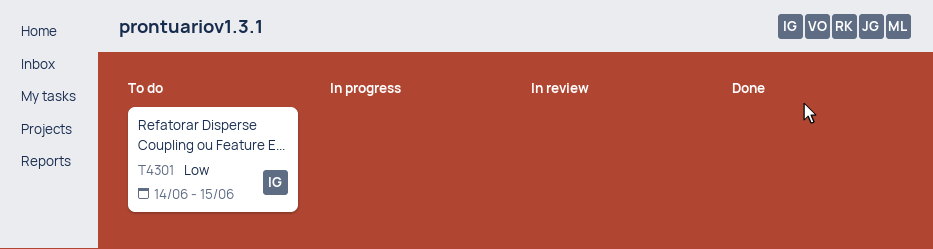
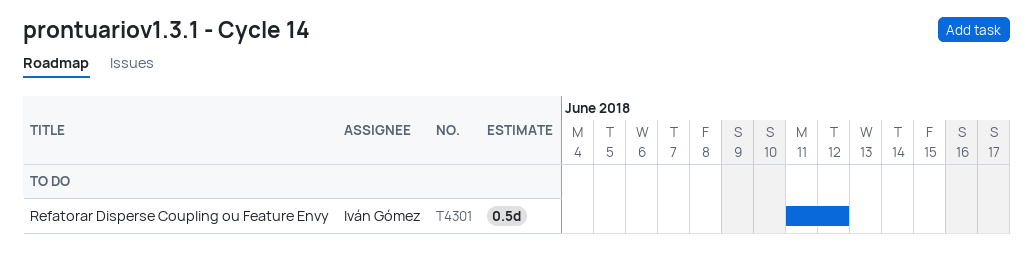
T4301, start: Jun 14 -> Jun 11
T4301, due: Jun 15 -> Jun 12

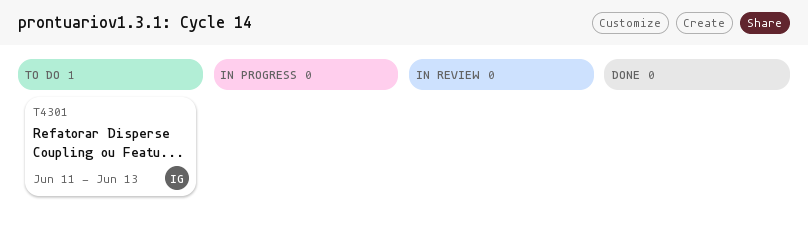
T4301, due: Jun 12 -> Jun 13

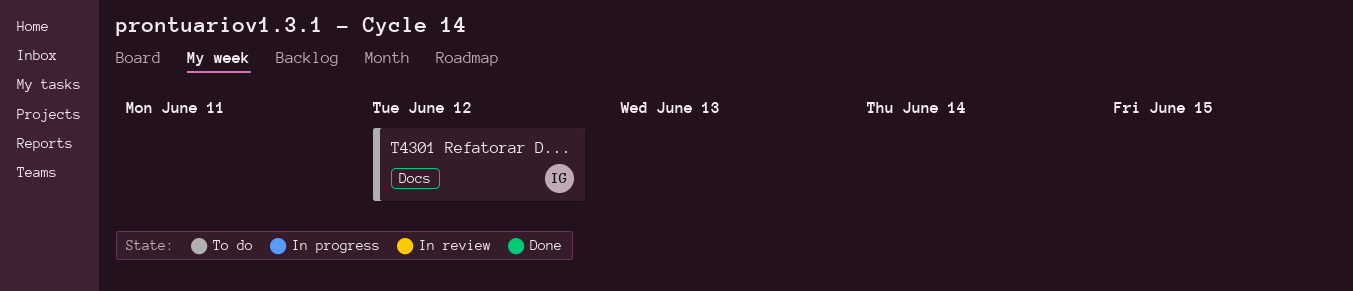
T4301, due: Jun 13 -> Jun 12

